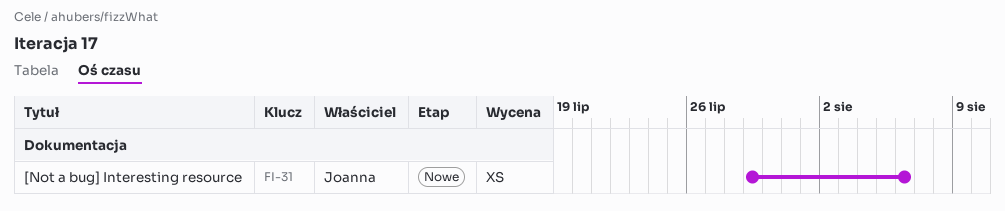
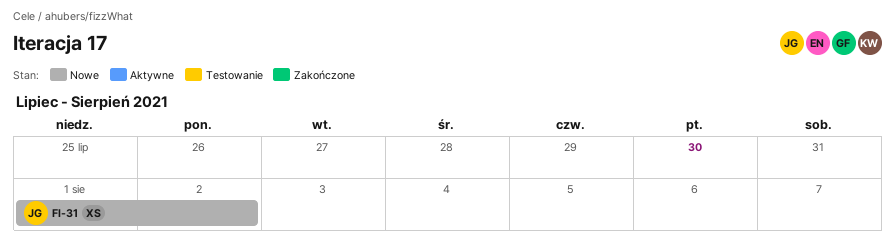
FI-31, start: Jul 29 -> Aug 1
FI-31, due: Aug 6 -> Aug 2

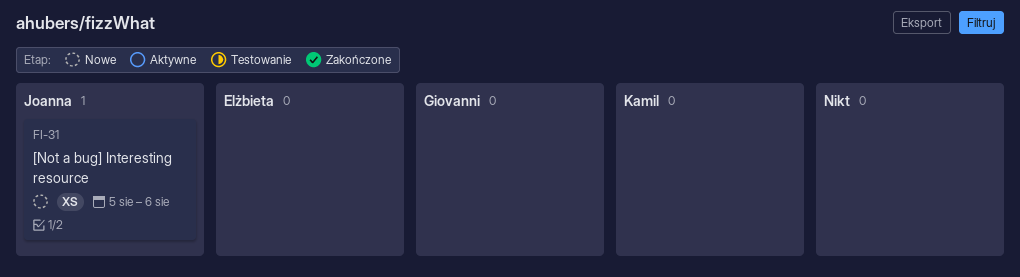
FI-31, start: Aug 1 -> Aug 5
FI-31, due: Aug 2 -> Aug 6

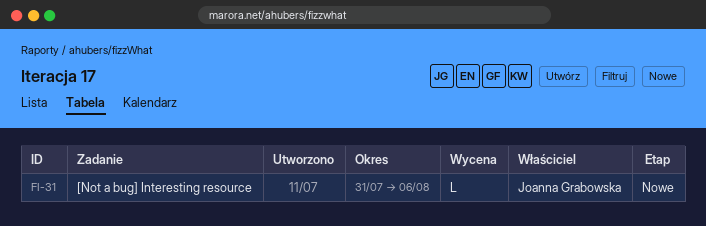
FI-31, estimate: XS -> L
FI-31, start: Aug 5 -> Jul 31

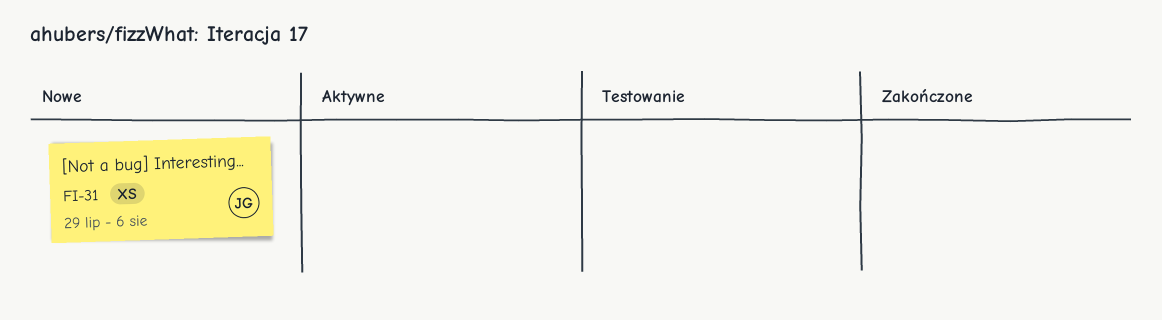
FI-31, estimate: L -> XS
FI-31, start: Jul 31 -> Jul 29

